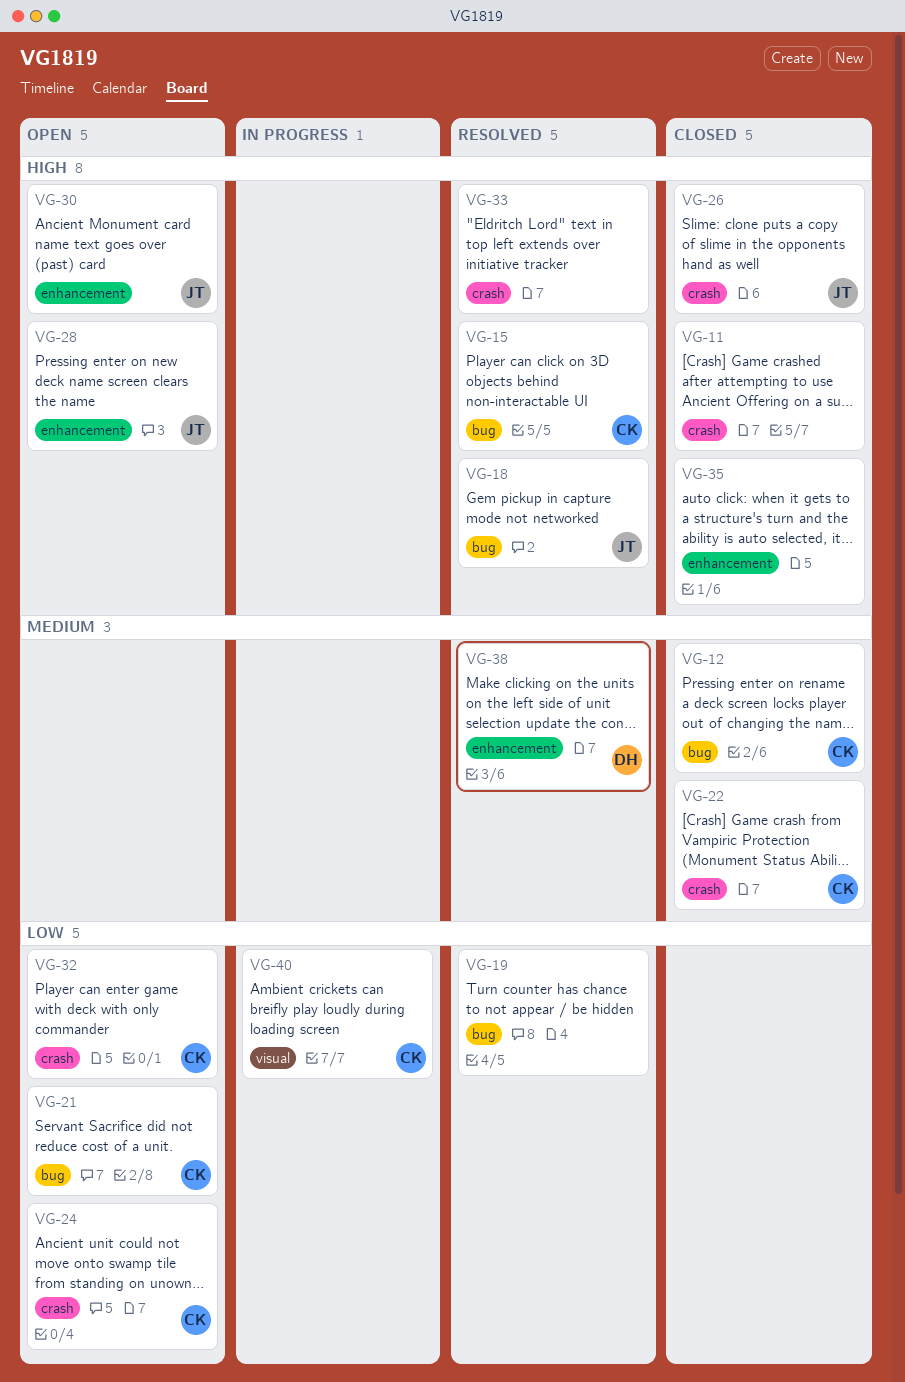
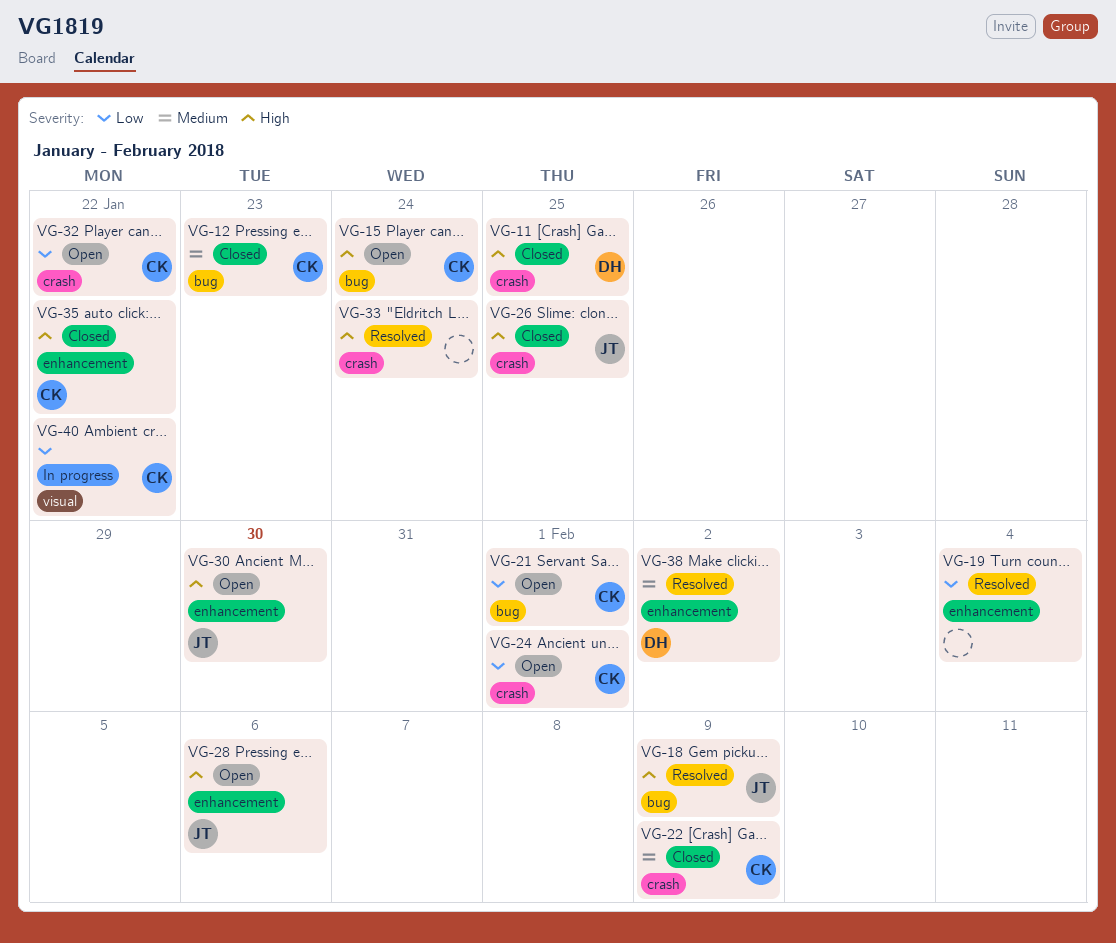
VG-11, owner: none -> DH
VG-15, status: Resolved -> Open
VG-19, label: bug -> enhancement
VG-35, owner: none -> CK

